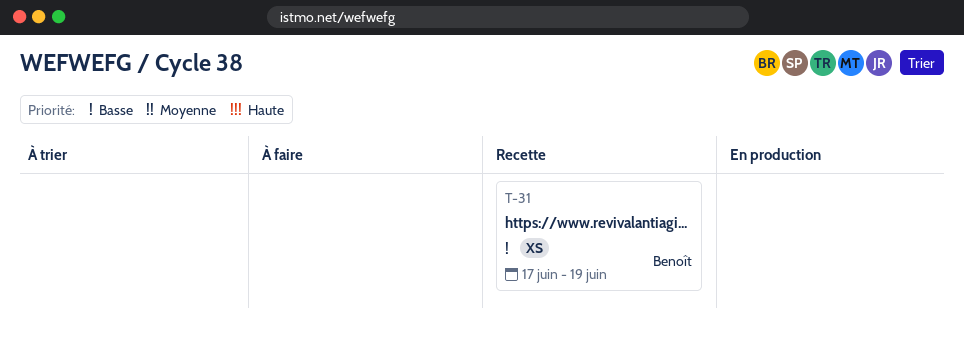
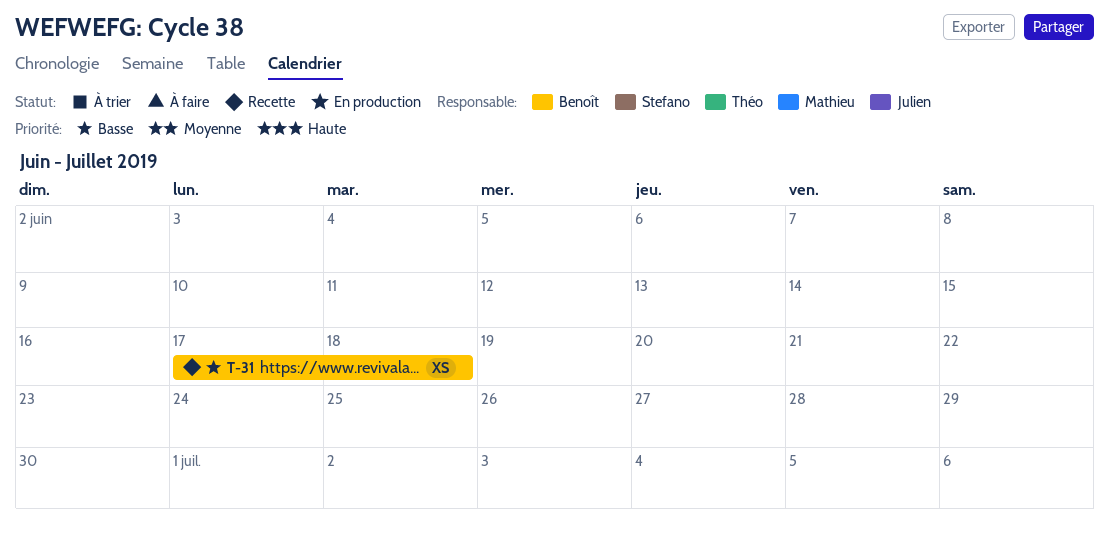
T-31, due: Jun 19 -> Jun 18

